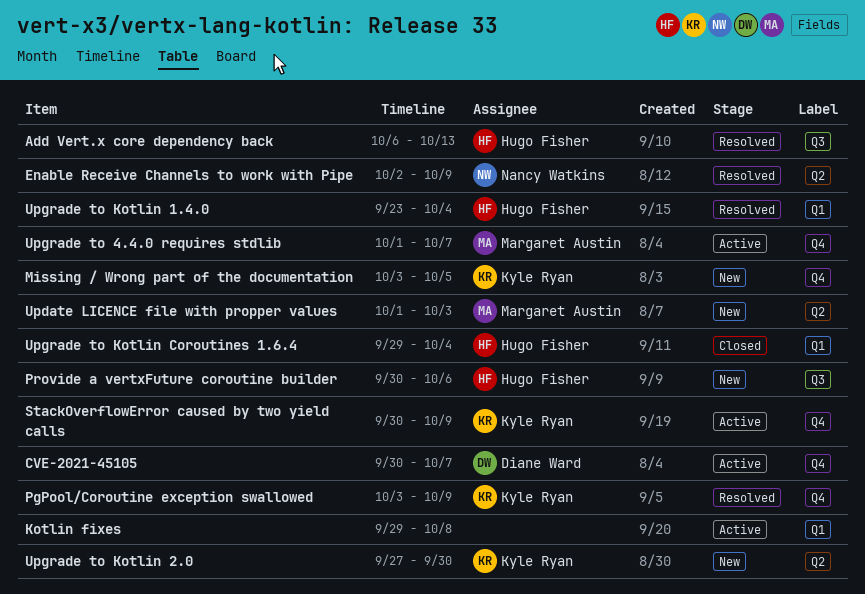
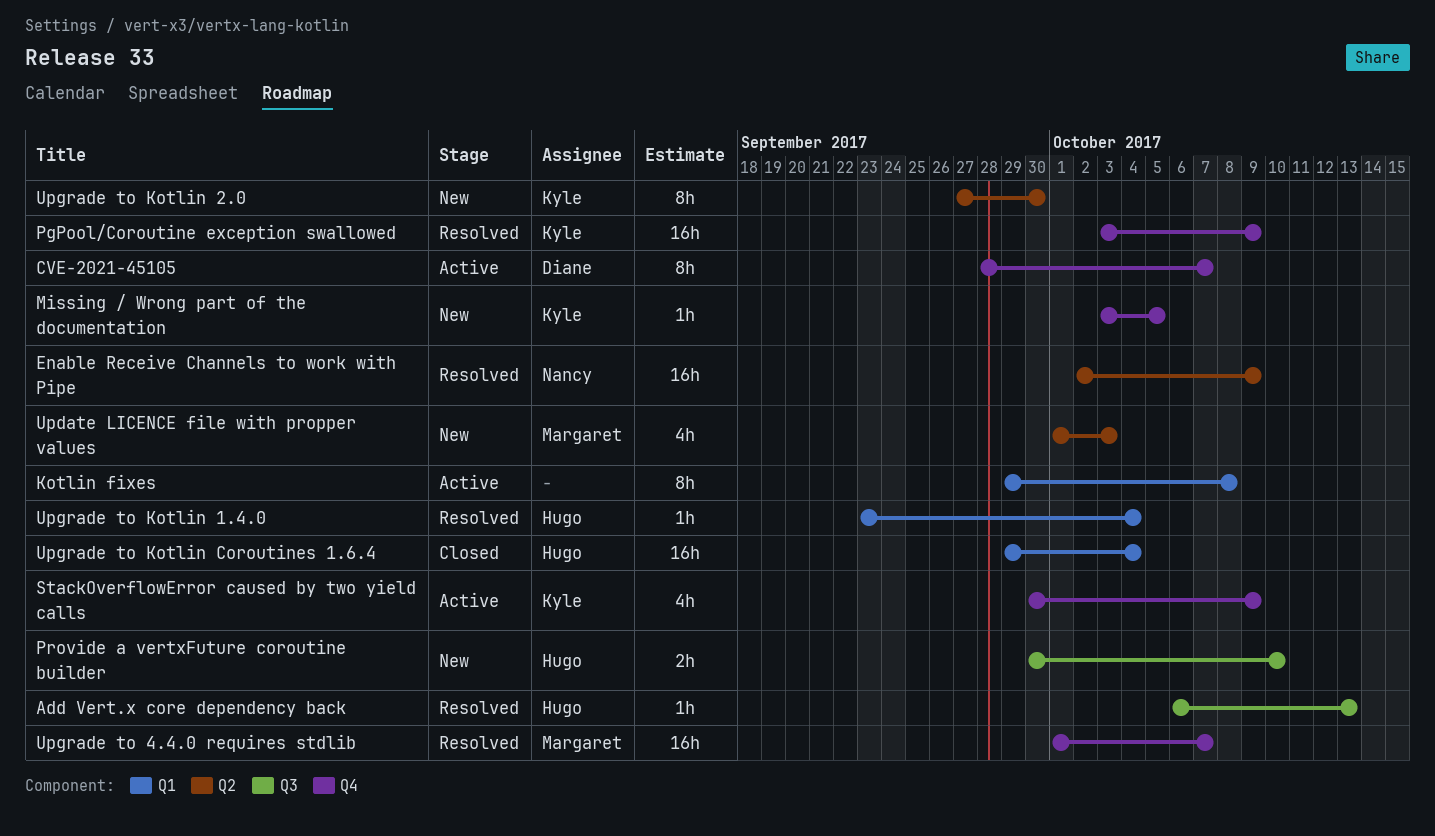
CVE-2021-45105, start: Sep 30 -> Sep 28
Provide a vertxFuture coroutine builder, due: Oct 6 -> Oct 10
Upgrade to 4.4.0 requires stdlib, status: Active -> Resolved

